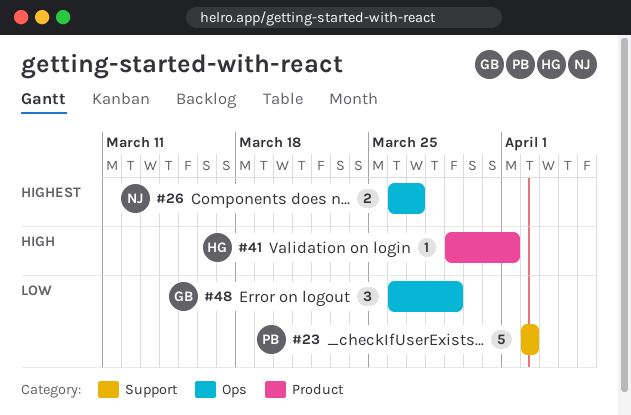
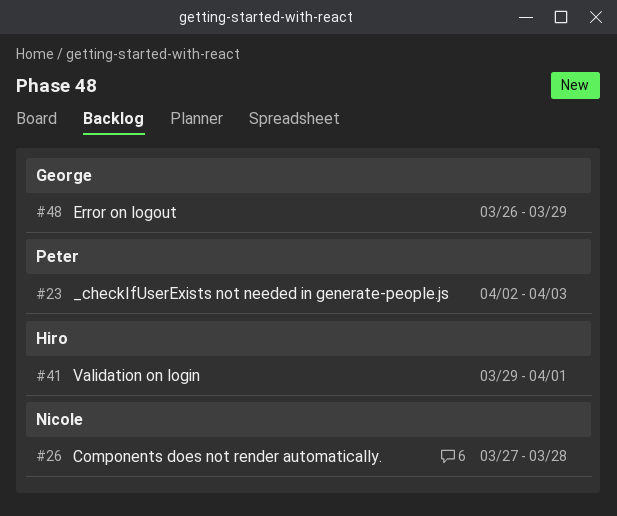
#23, due: Apr 2 -> Apr 3
#26, start: Mar 26 -> Mar 27
#26, due: Mar 27 -> Mar 28

